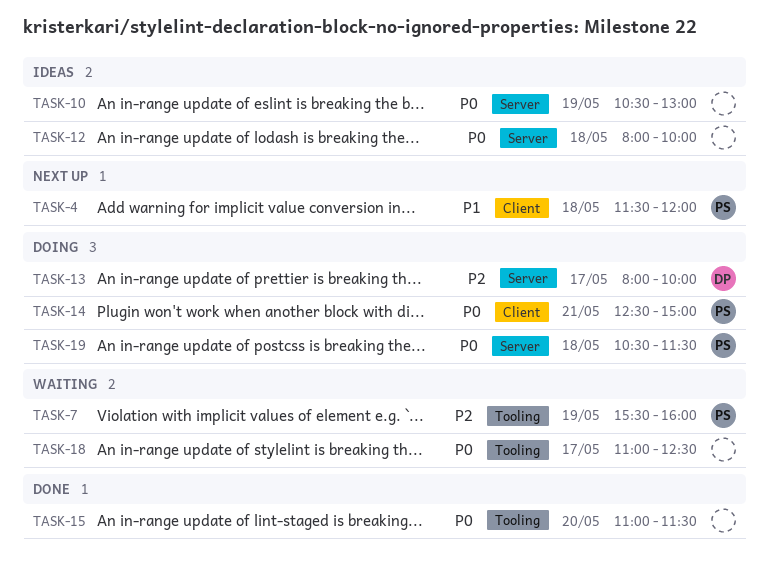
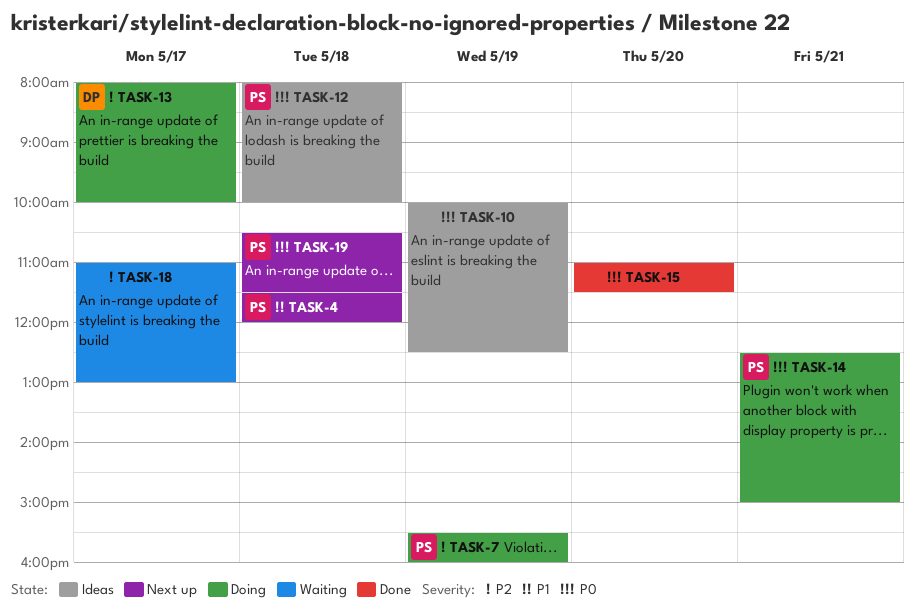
TASK-7, status: Waiting -> Doing
TASK-10, begins: 10:30 -> 10:00
TASK-10, ends: 13:00 -> 12:30
TASK-12, owner: none -> PS
TASK-18, priority: P0 -> P2
TASK-18, ends: 12:30 -> 13:00
TASK-19, status: Doing -> Next up

